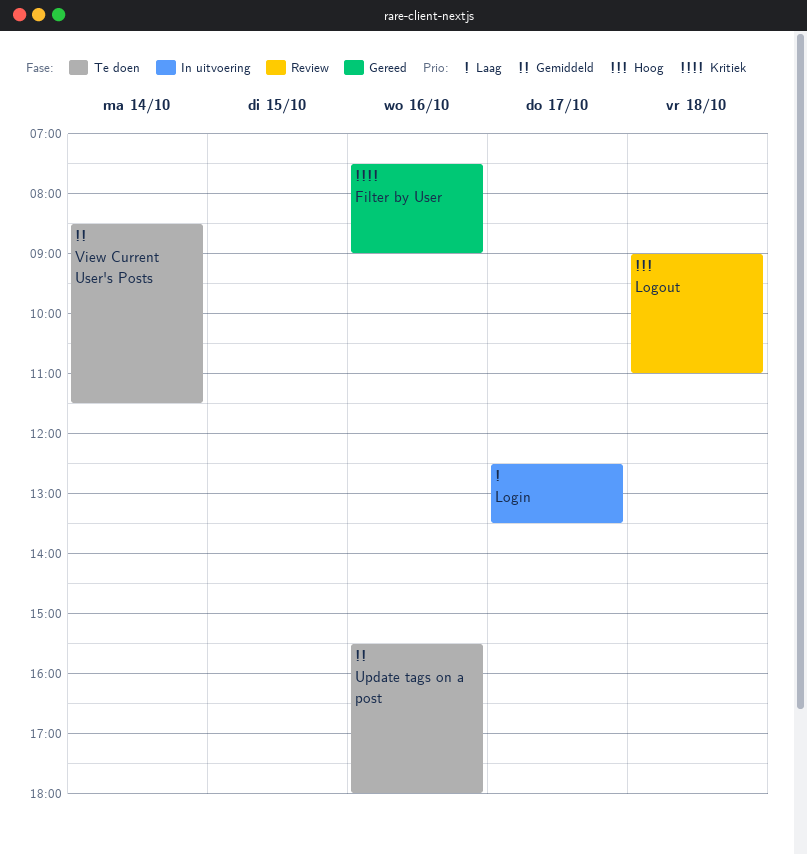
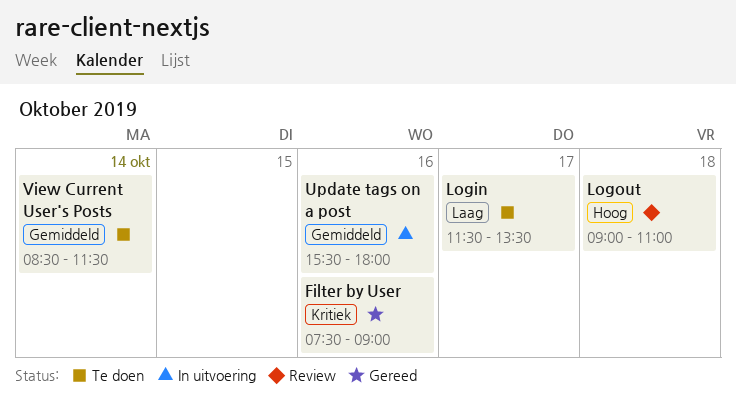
Login, status: In uitvoering -> Te doen
Login, begins: 12:30 -> 11:30
Update tags on a post, status: Te doen -> In uitvoering

